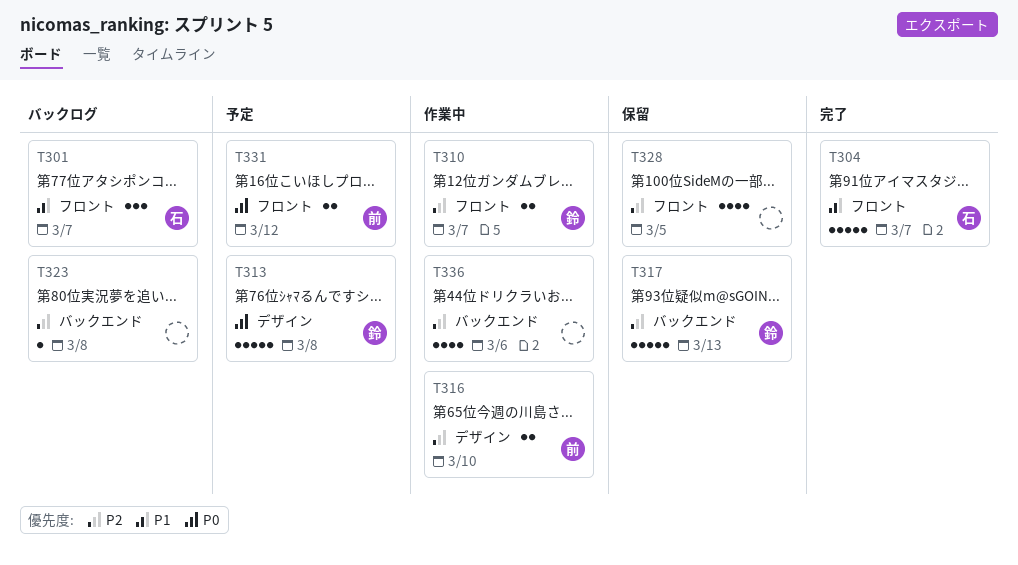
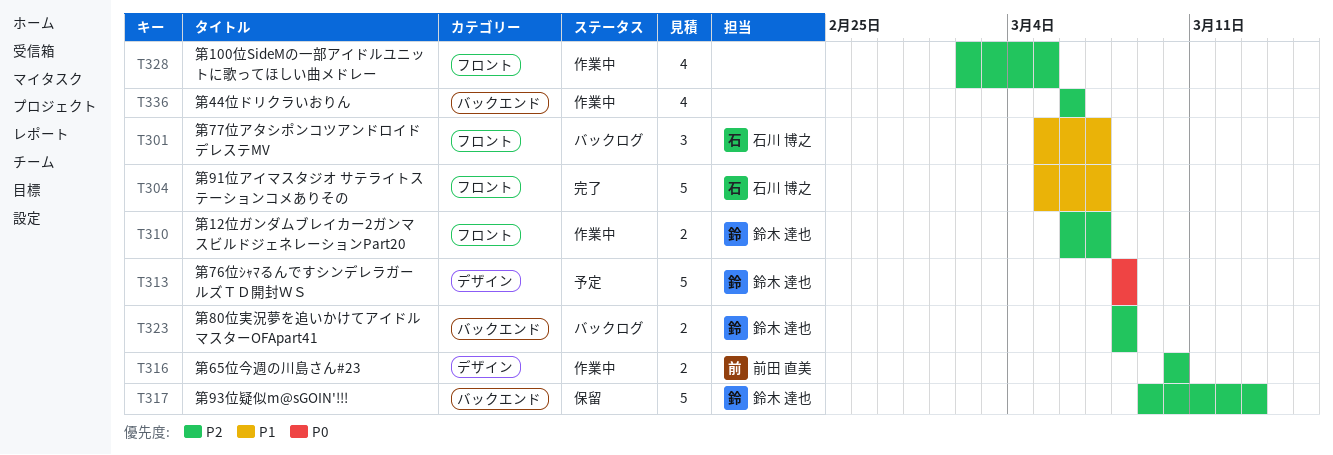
T323, owner: none -> 鈴木 達也
T323, estimate: 1 -> 2
T328, status: 保留 -> 作業中
T331: present -> none

